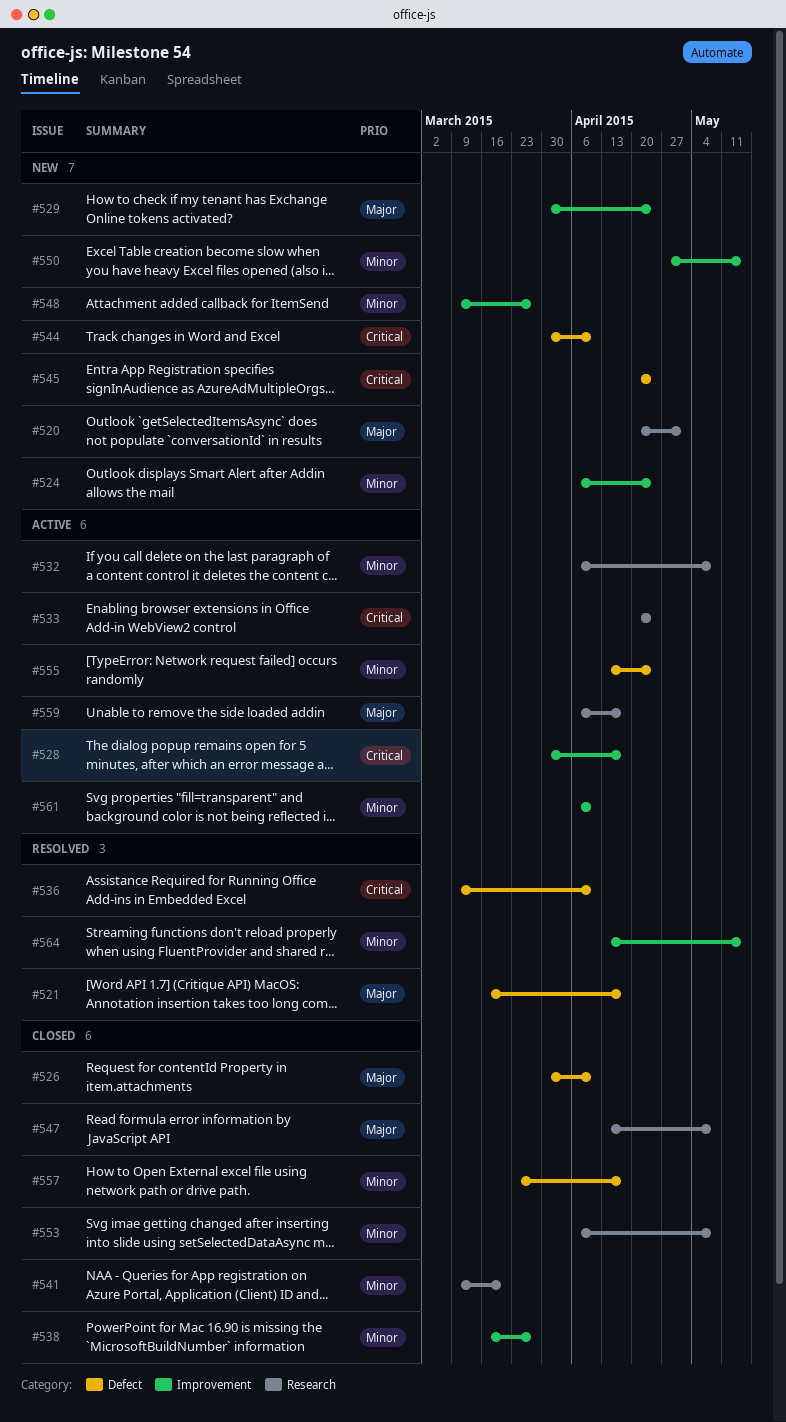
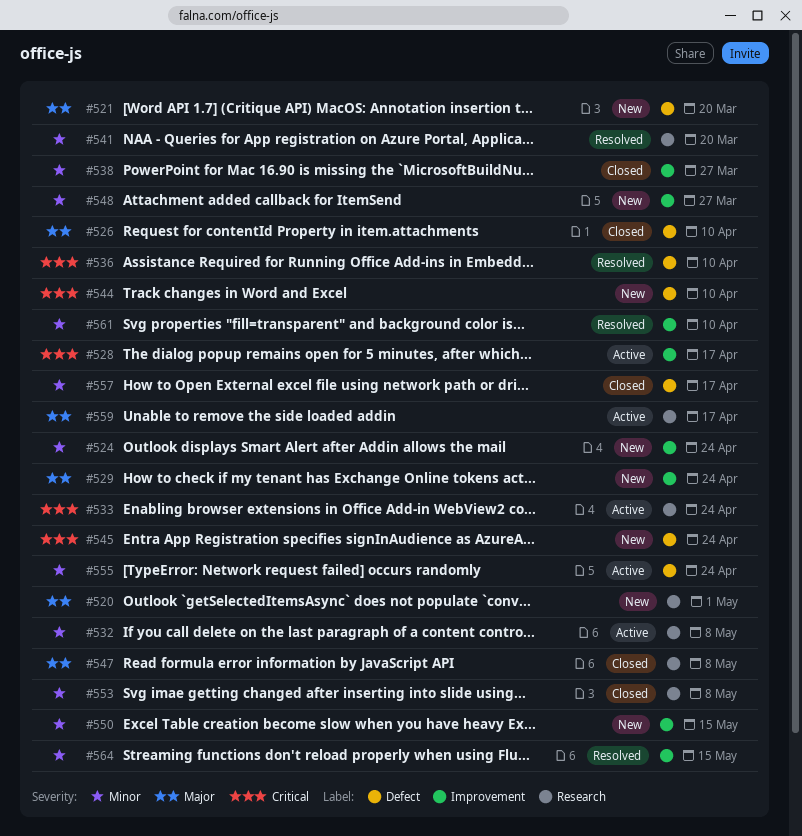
#521, status: Resolved -> New
#521, due: Apr 17 -> Mar 20
#541, status: Closed -> Resolved
#561, status: Active -> Resolved

